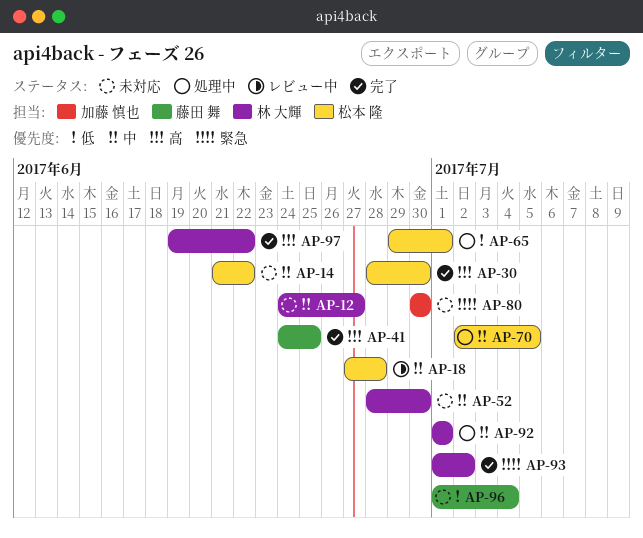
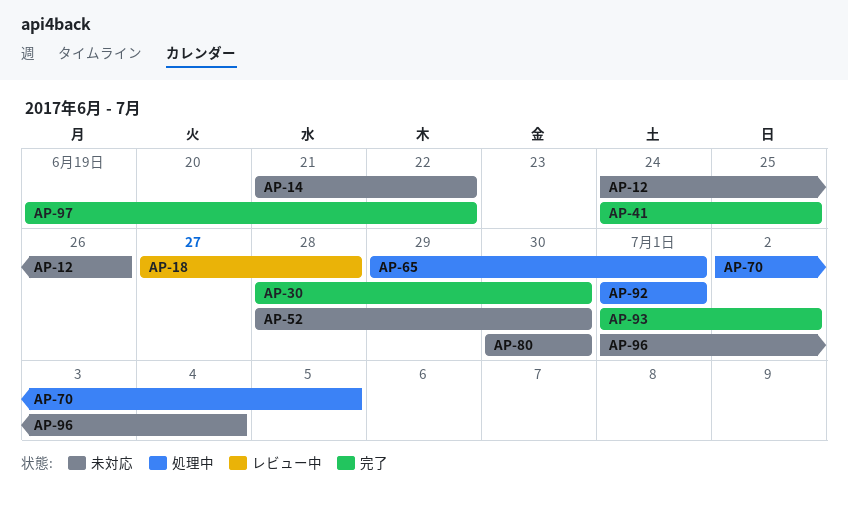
AP-12, due: Jun 27 -> Jun 26

